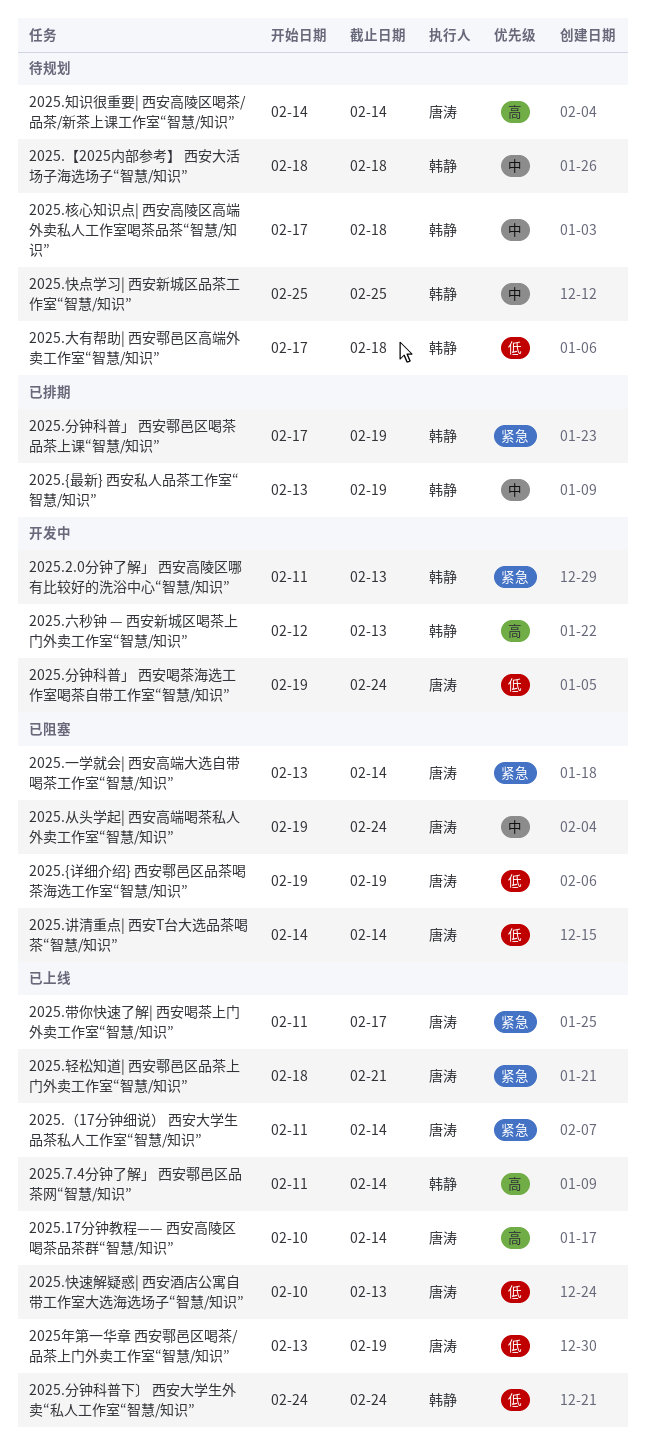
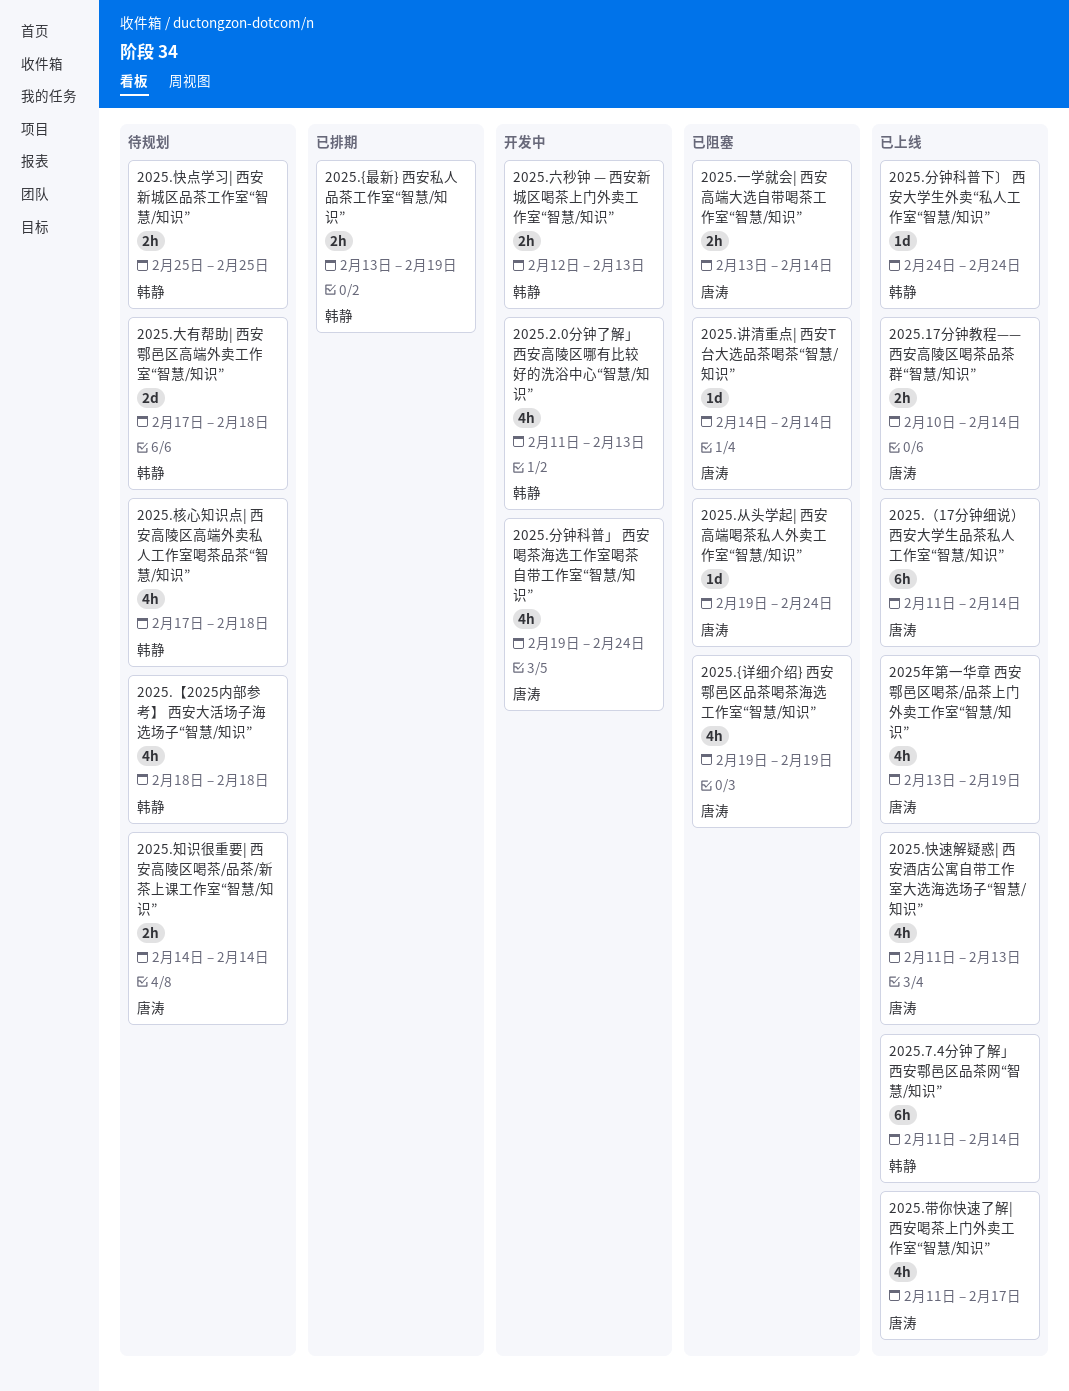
2025.分钟科普」 西安鄠邑区喝茶品茶上课“智慧/知识”: present -> none
2025.快速解疑惑| 西安酒店公寓自带工作室大选海选场子“智慧/知识”, start: Feb 10 -> Feb 11
2025.轻松知道| 西安鄠邑区品茶上门外卖工作室“智慧/知识”: present -> none

